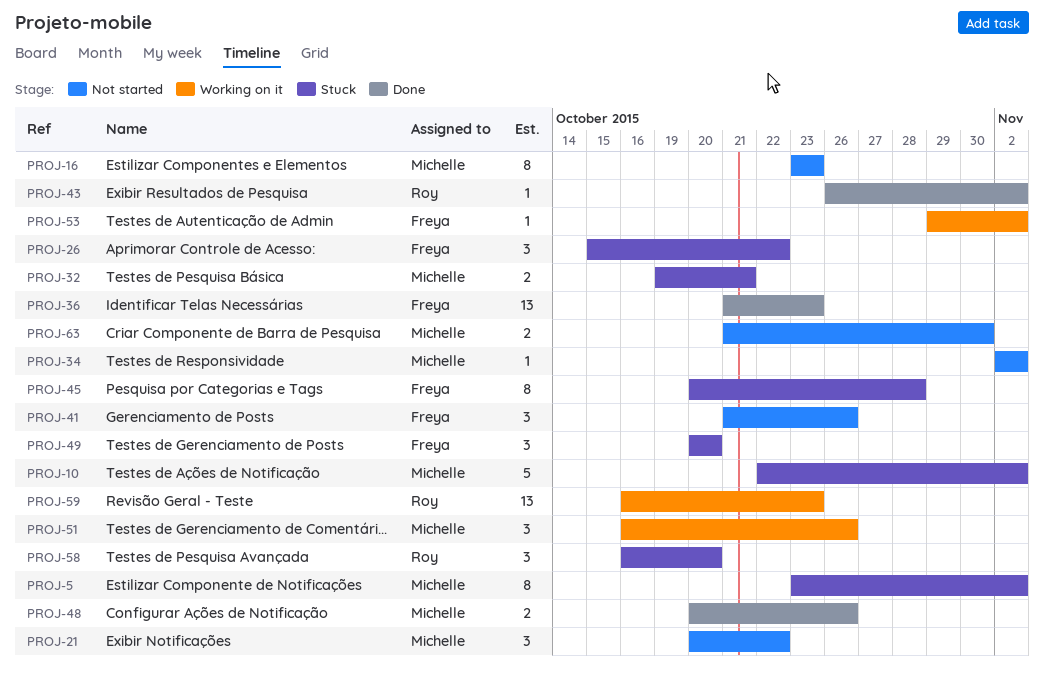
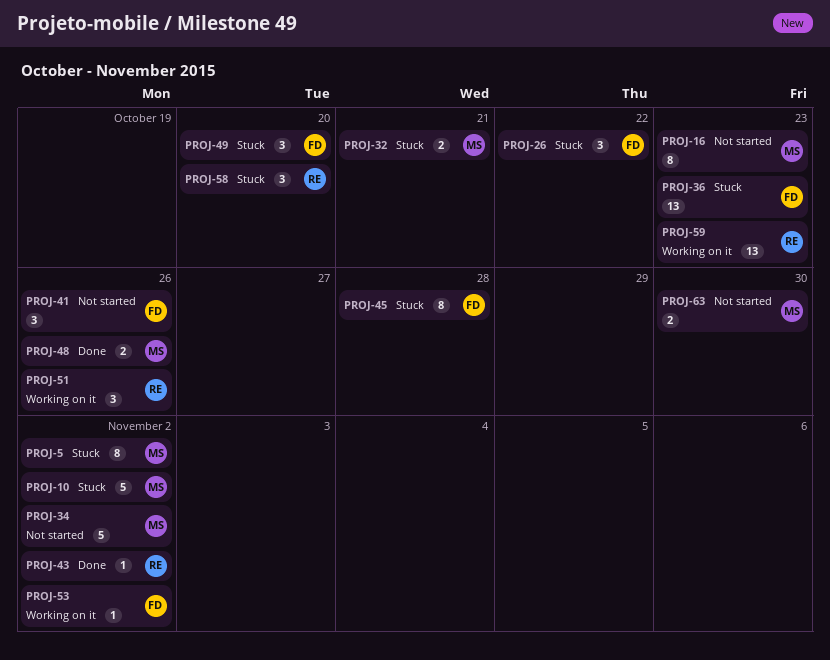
PROJ-21: present -> none
PROJ-34, estimate: 1 -> 5
PROJ-36, status: Done -> Stuck
PROJ-51, owner: Michelle -> Roy

